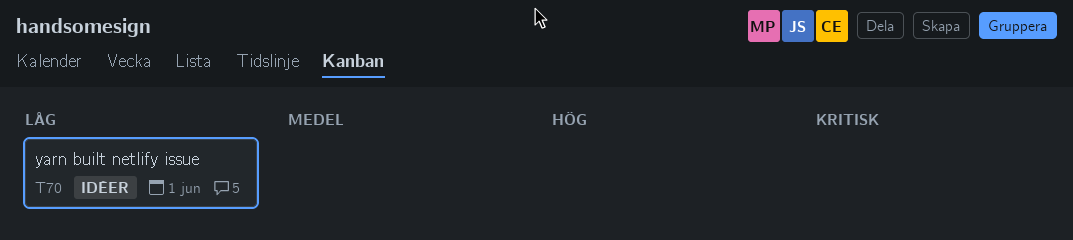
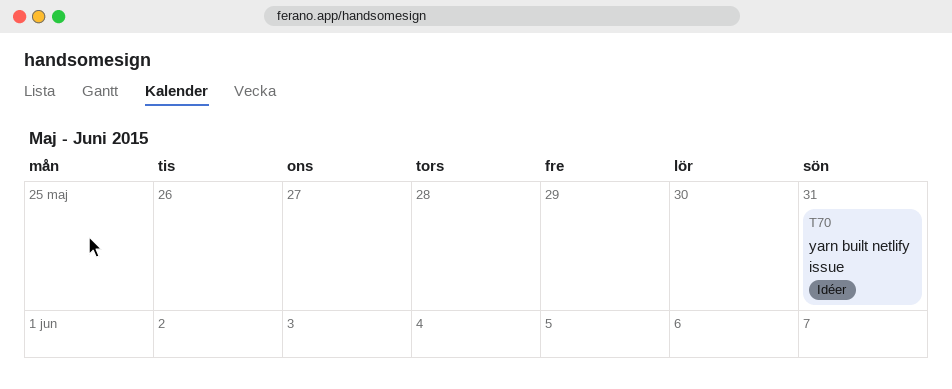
T70, due: Jun 1 -> May 31

